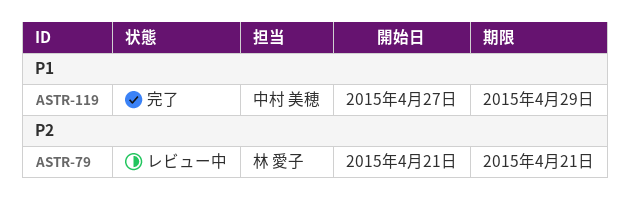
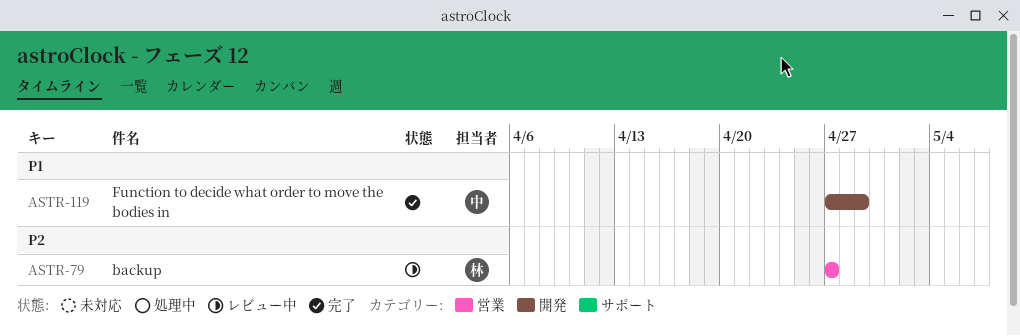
ASTR-79, start: Apr 21 -> Apr 27
ASTR-79, due: Apr 21 -> Apr 27

